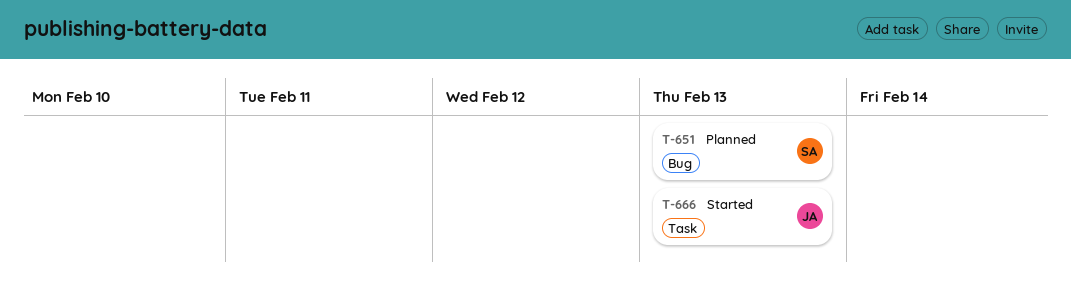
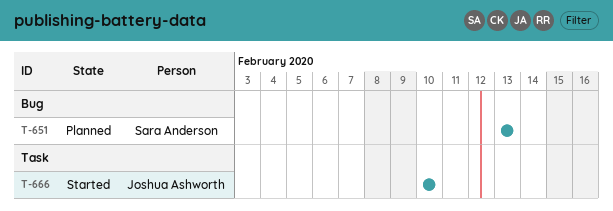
T-666, due: Feb 13 -> Feb 10

